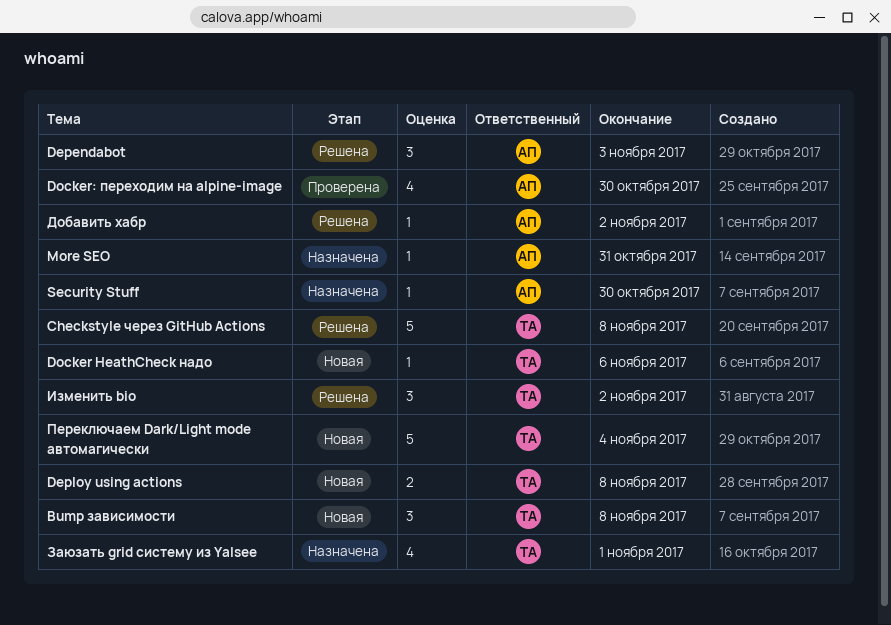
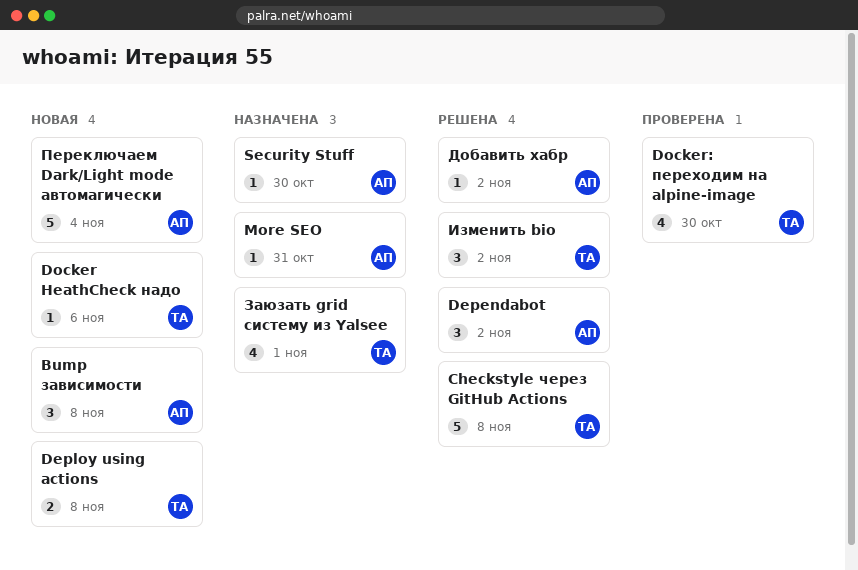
Bump зависимости, owner: ТА -> АП
Dependabot, due: Nov 3 -> Nov 2
Docker: переходим на alpine-image, owner: АП -> ТА
Переключаем Dark/Light mode автомагически, owner: ТА -> АП

